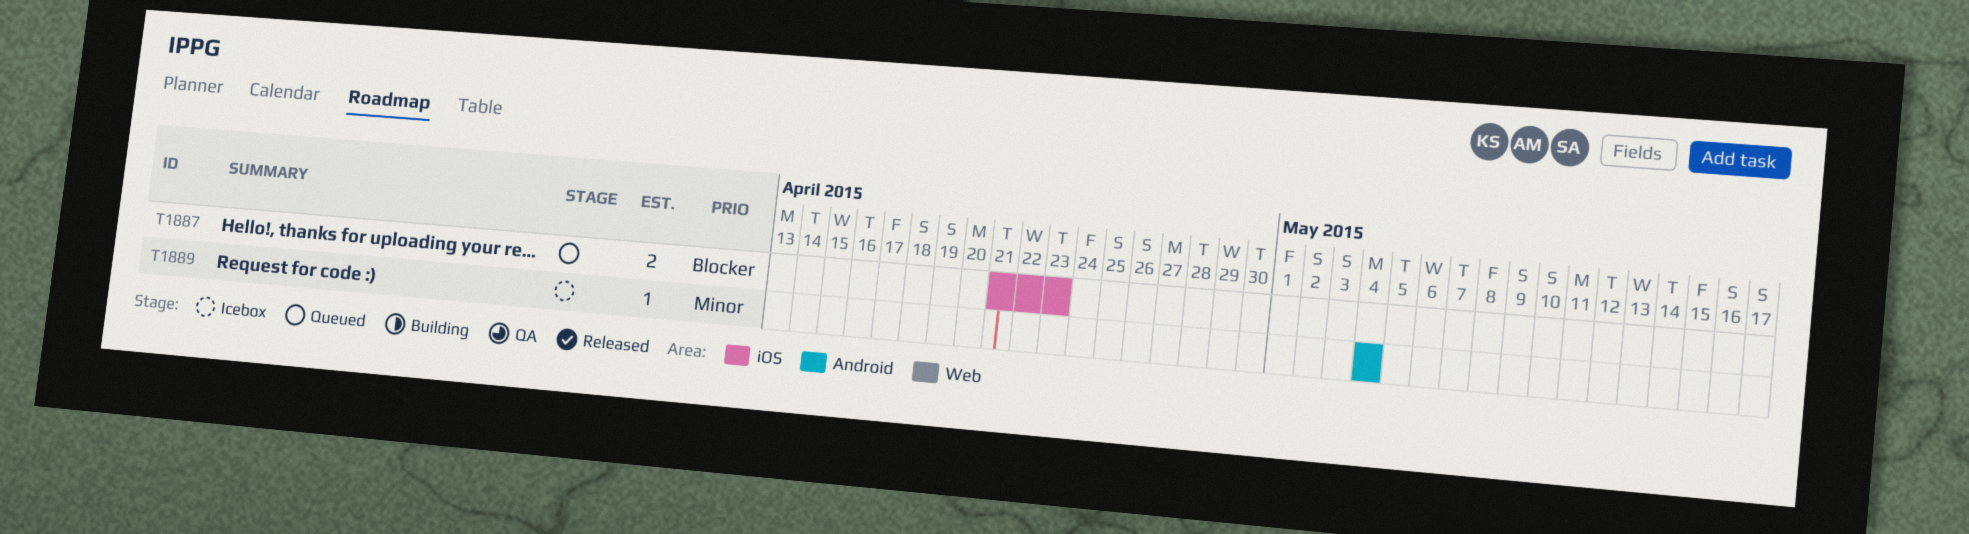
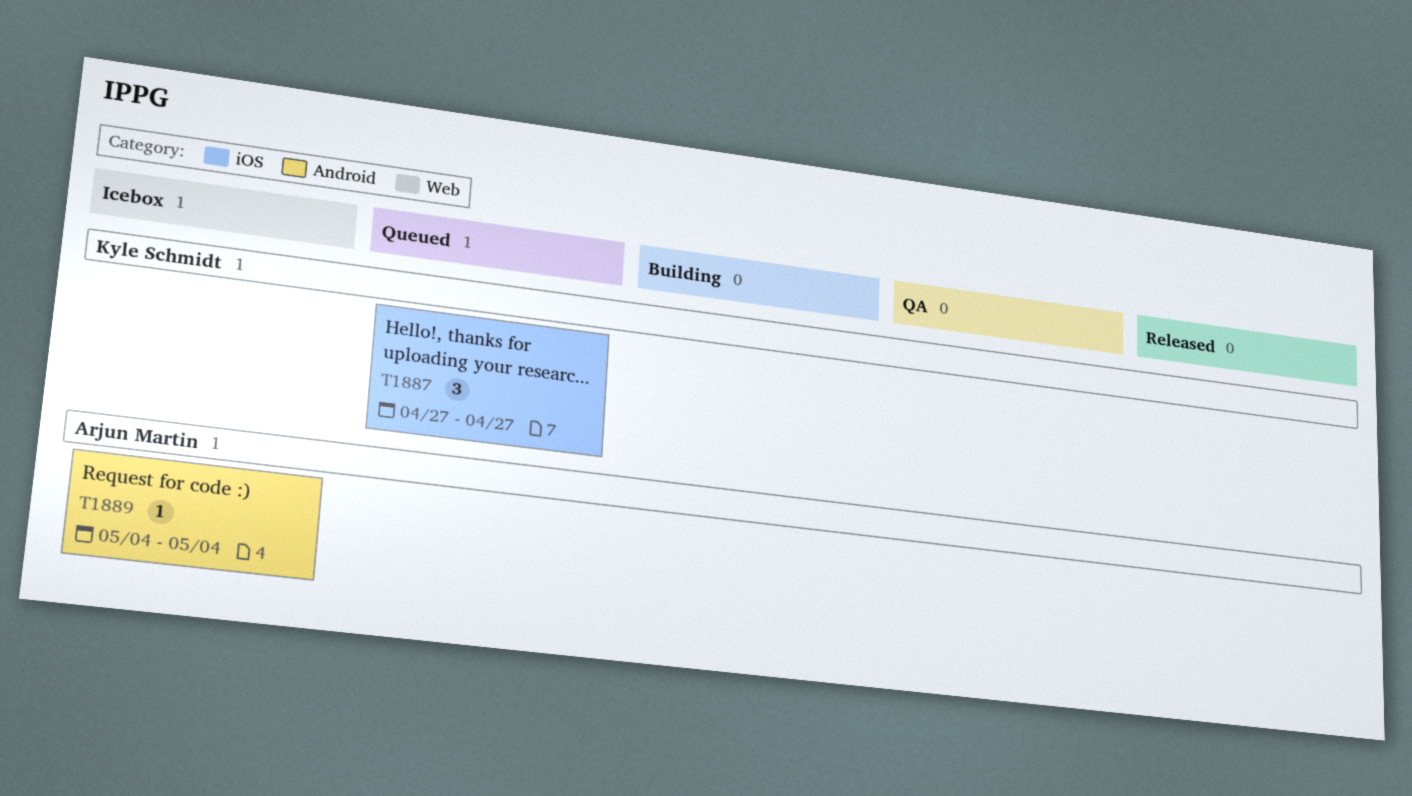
T1887, estimate: 2 -> 3
T1887, start: Apr 21 -> Apr 27
T1887, due: Apr 23 -> Apr 27

